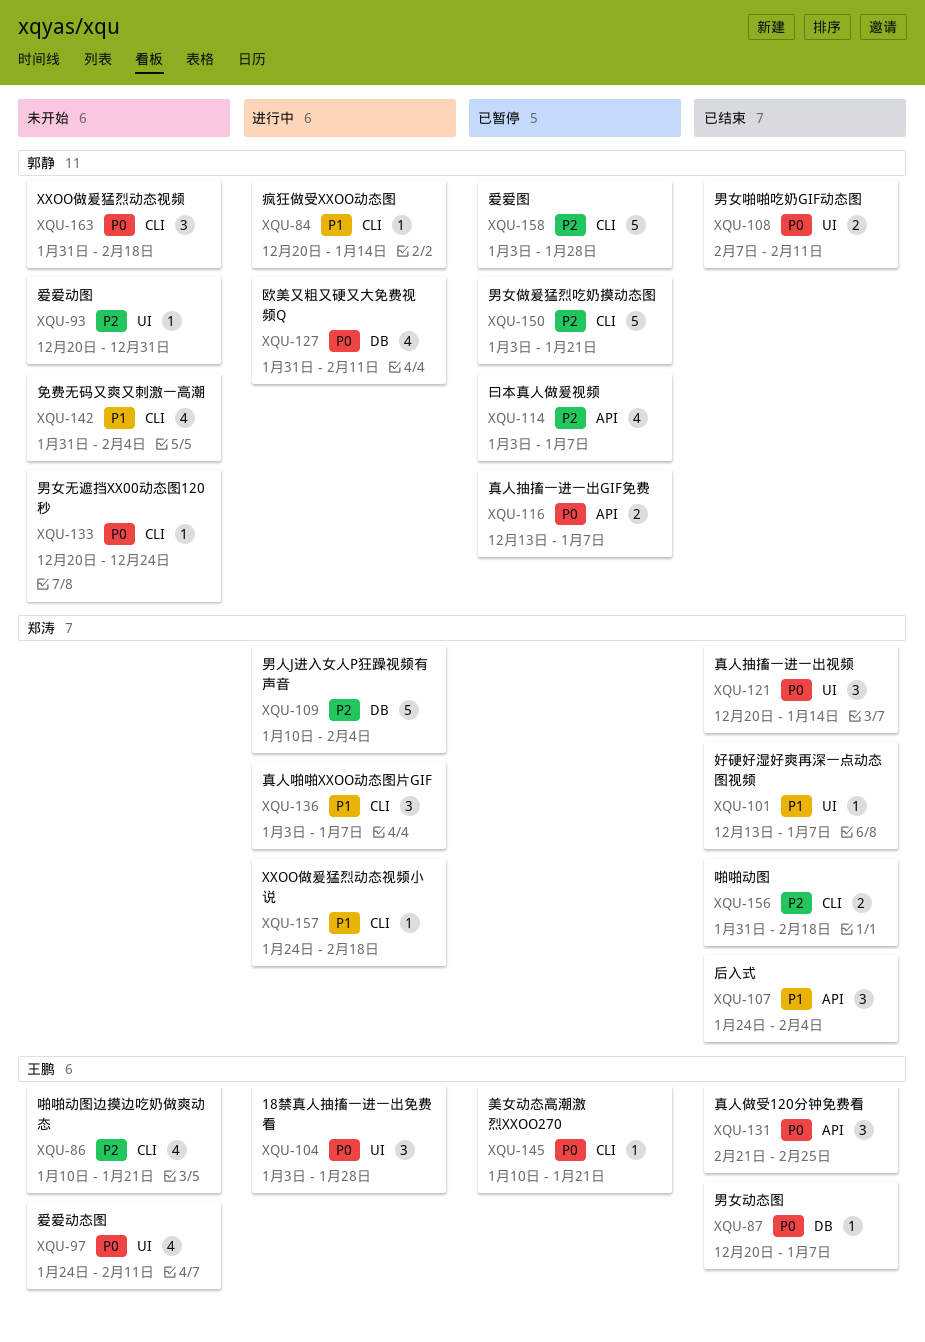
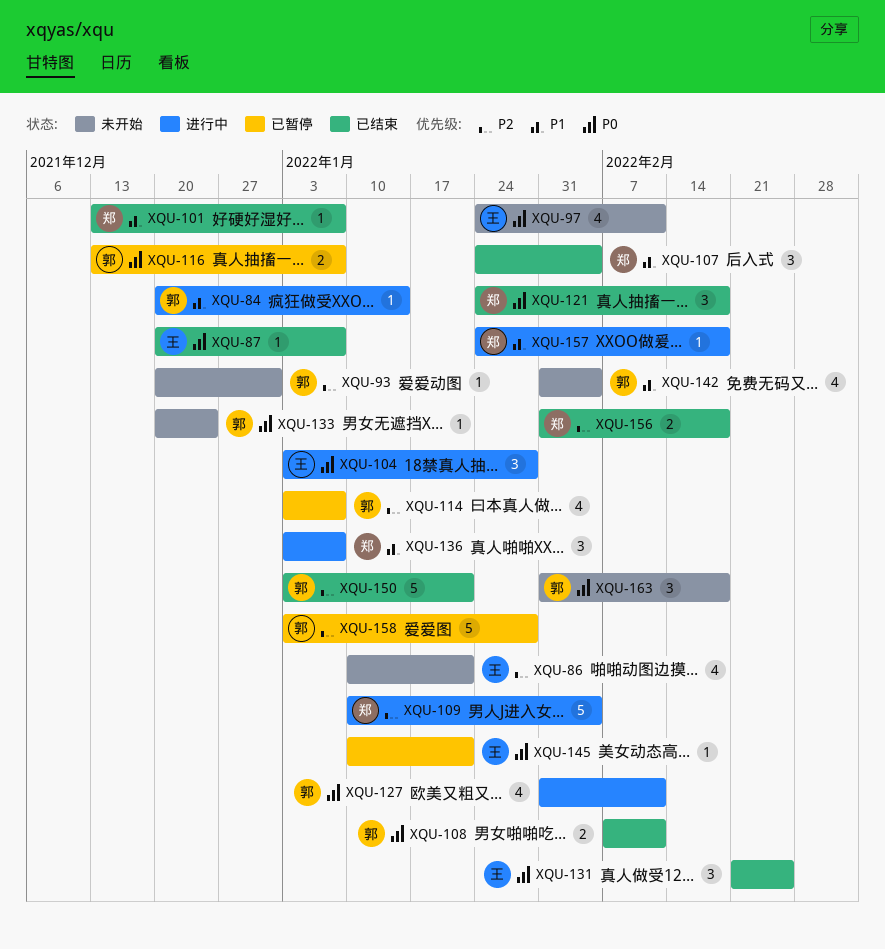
XQU-121, start: Dec 20 -> Jan 24
XQU-121, due: Jan 14 -> Feb 18
XQU-150, status: 已暂停 -> 已结束

